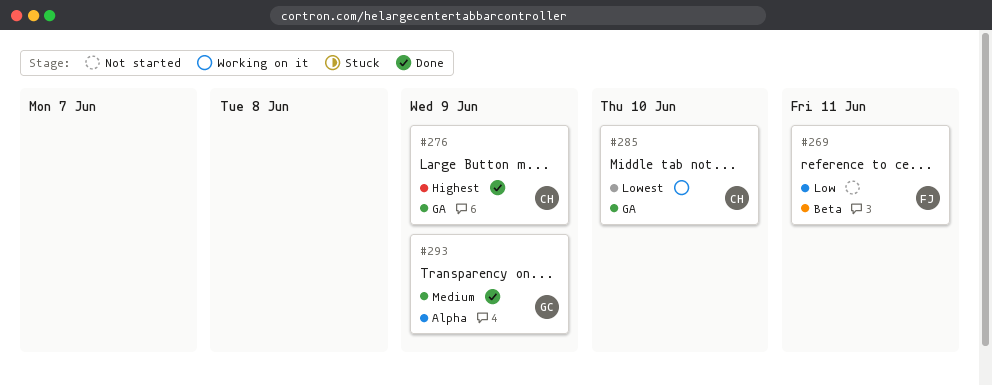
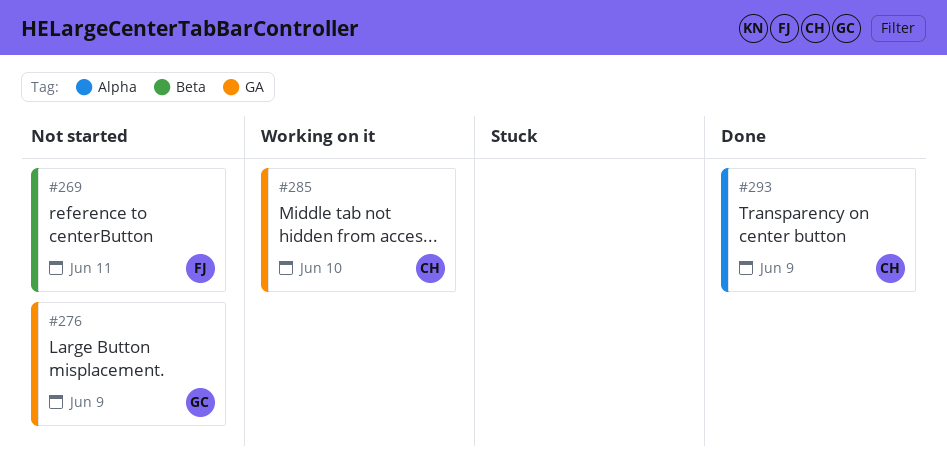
#276, status: Done -> Not started
#276, owner: CH -> GC
#293, owner: GC -> CH

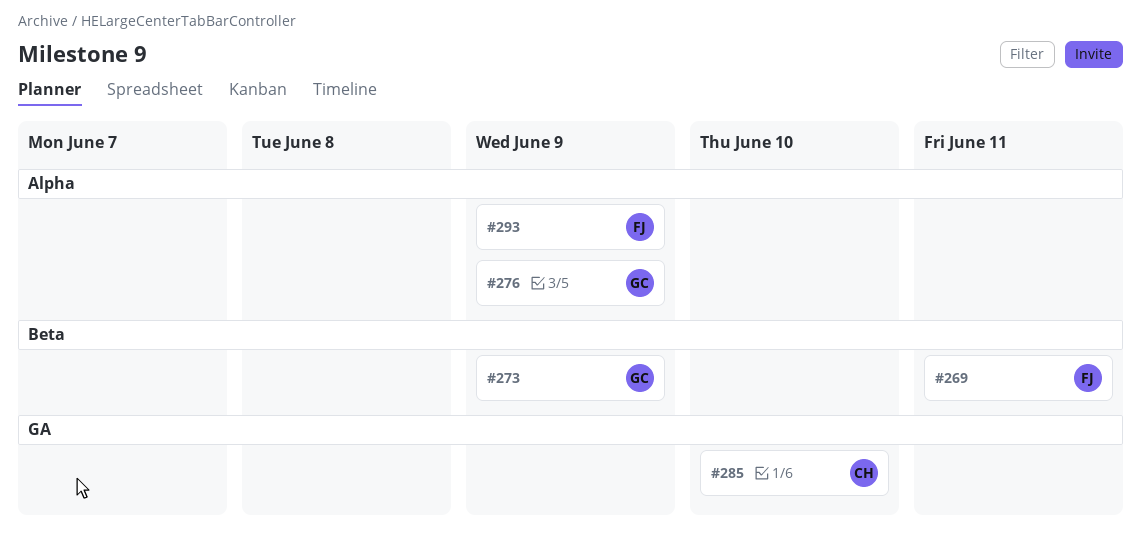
#273: none -> present
#276, label: GA -> Alpha
#293, owner: CH -> FJ

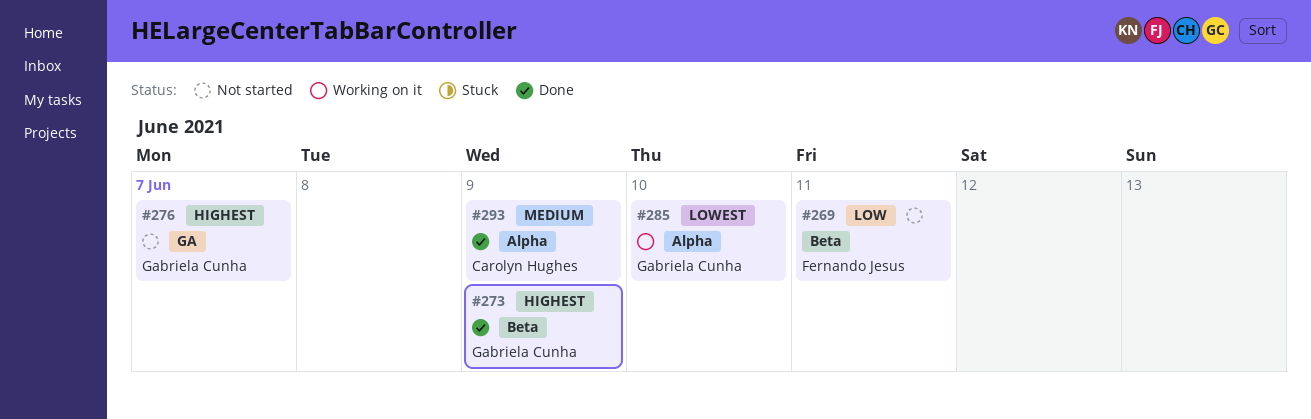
#276, label: Alpha -> GA
#276, due: Jun 9 -> Jun 7
#285, owner: Carolyn Hughes -> Gabriela Cunha
#285, label: GA -> Alpha
#293, owner: Fernando Jesus -> Carolyn Hughes

